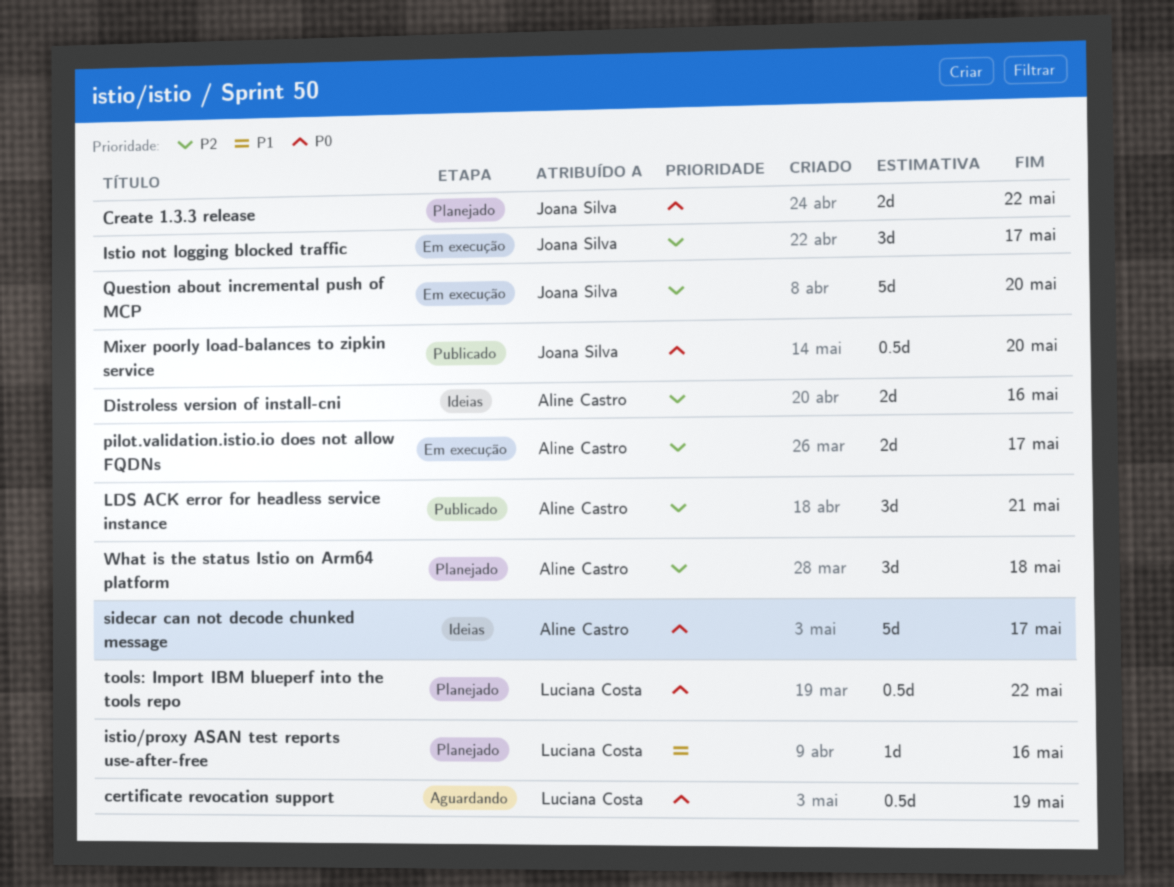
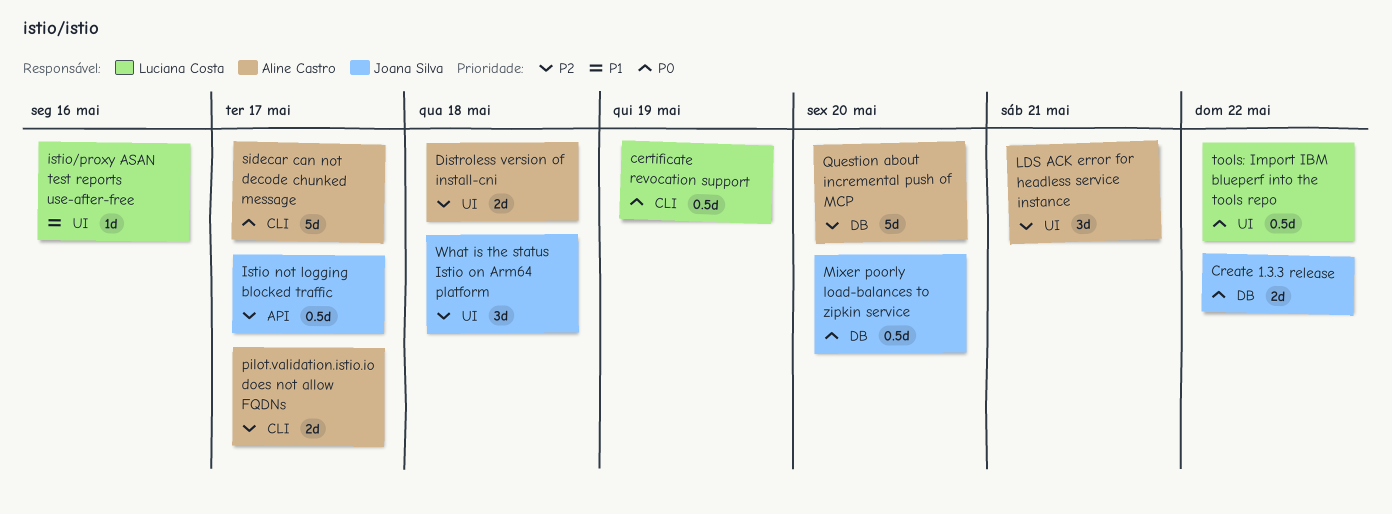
Distroless version of install-cni, due: May 16 -> May 18
Istio not logging blocked traffic, estimate: 3d -> 0.5d
Question about incremental push of MCP, owner: Joana Silva -> Aline Castro
What is the status Istio on Arm64 platform, owner: Aline Castro -> Joana Silva

